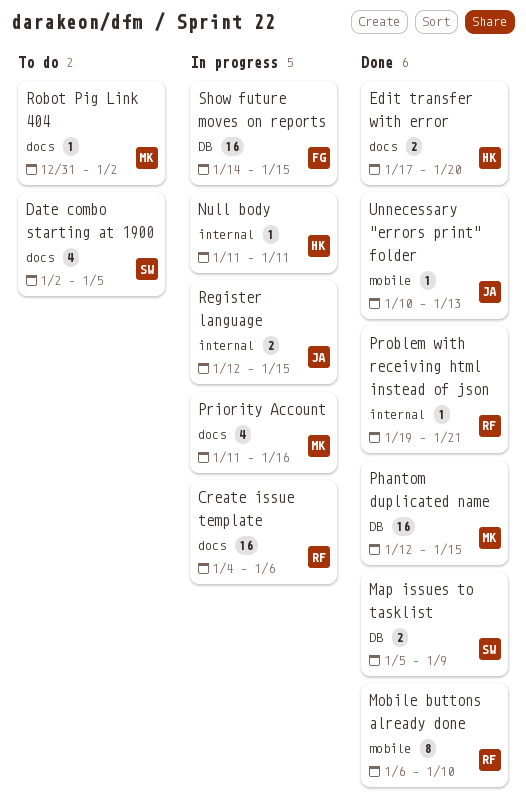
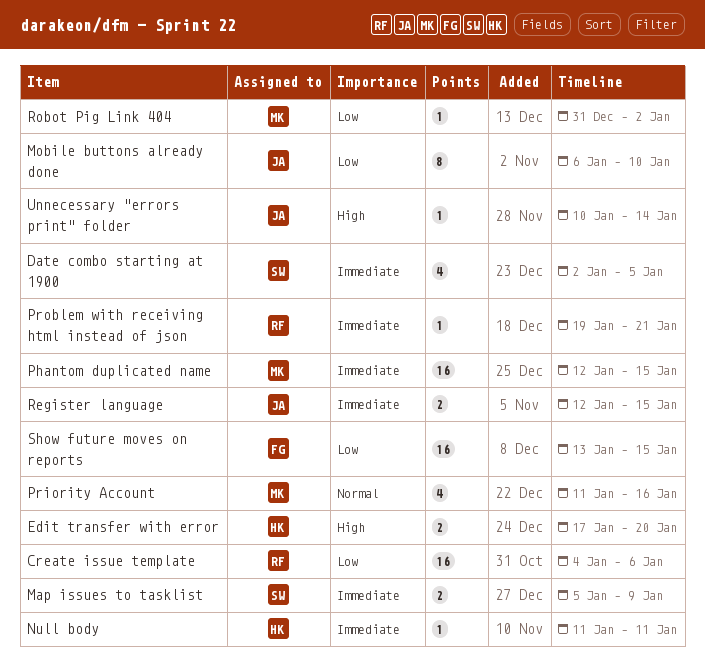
Mobile buttons already done, owner: RF -> JA
Show future moves on reports, start: Jan 14 -> Jan 13
Unnecessary "errors print" folder, due: Jan 13 -> Jan 14

